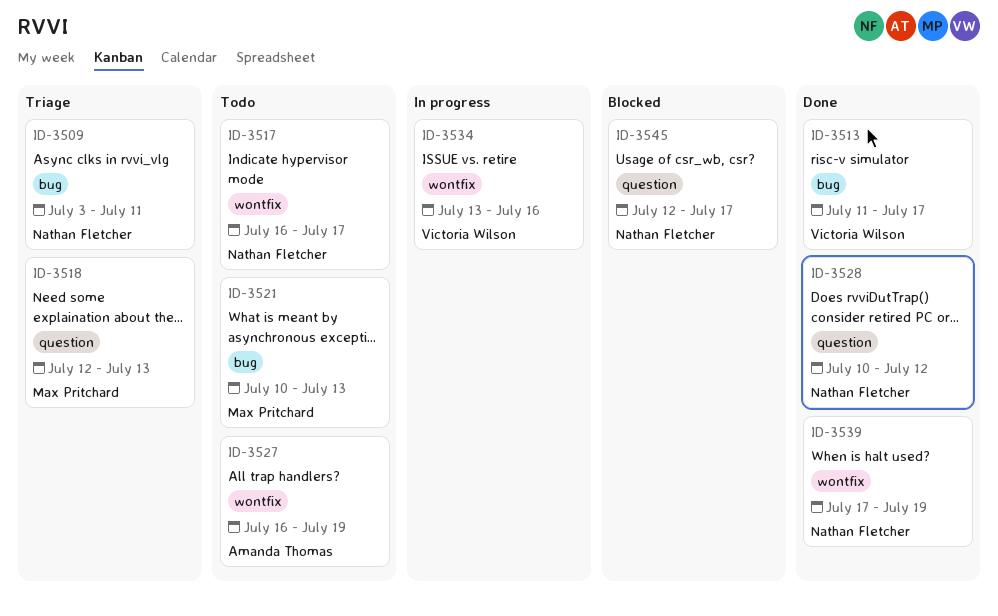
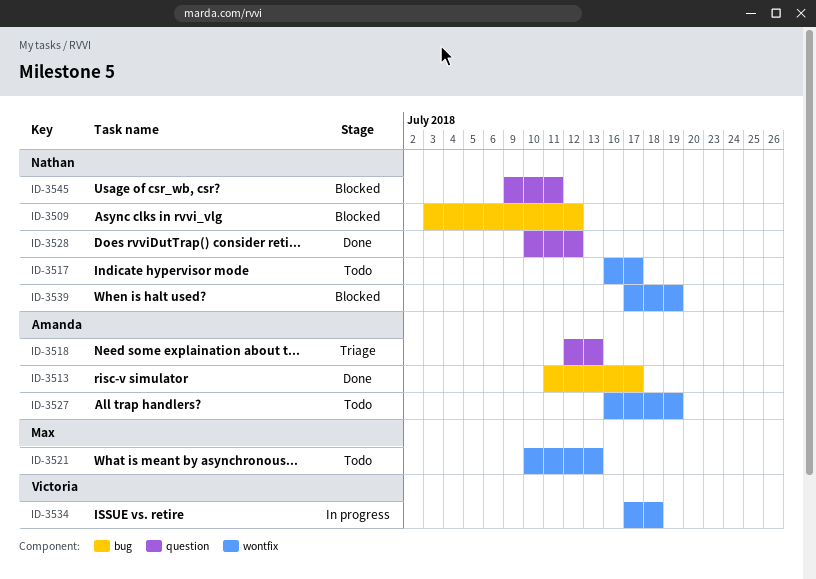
ID-3509, status: Triage -> Blocked
ID-3509, due: Jul 11 -> Jul 12
ID-3513, owner: Victoria Wilson -> Amanda Thomas
ID-3518, owner: Max Pritchard -> Amanda Thomas
ID-3521, label: bug -> wontfix
ID-3534, start: Jul 13 -> Jul 17
ID-3534, due: Jul 16 -> Jul 18
ID-3539, status: Done -> Blocked
ID-3545, start: Jul 12 -> Jul 9
ID-3545, due: Jul 17 -> Jul 11

